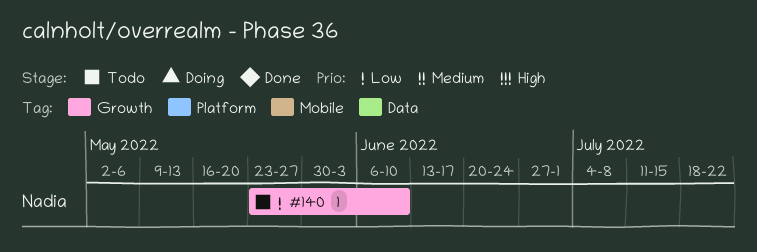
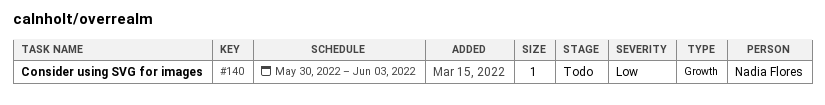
#140, start: May 23 -> May 30
#140, due: Jun 10 -> Jun 3

